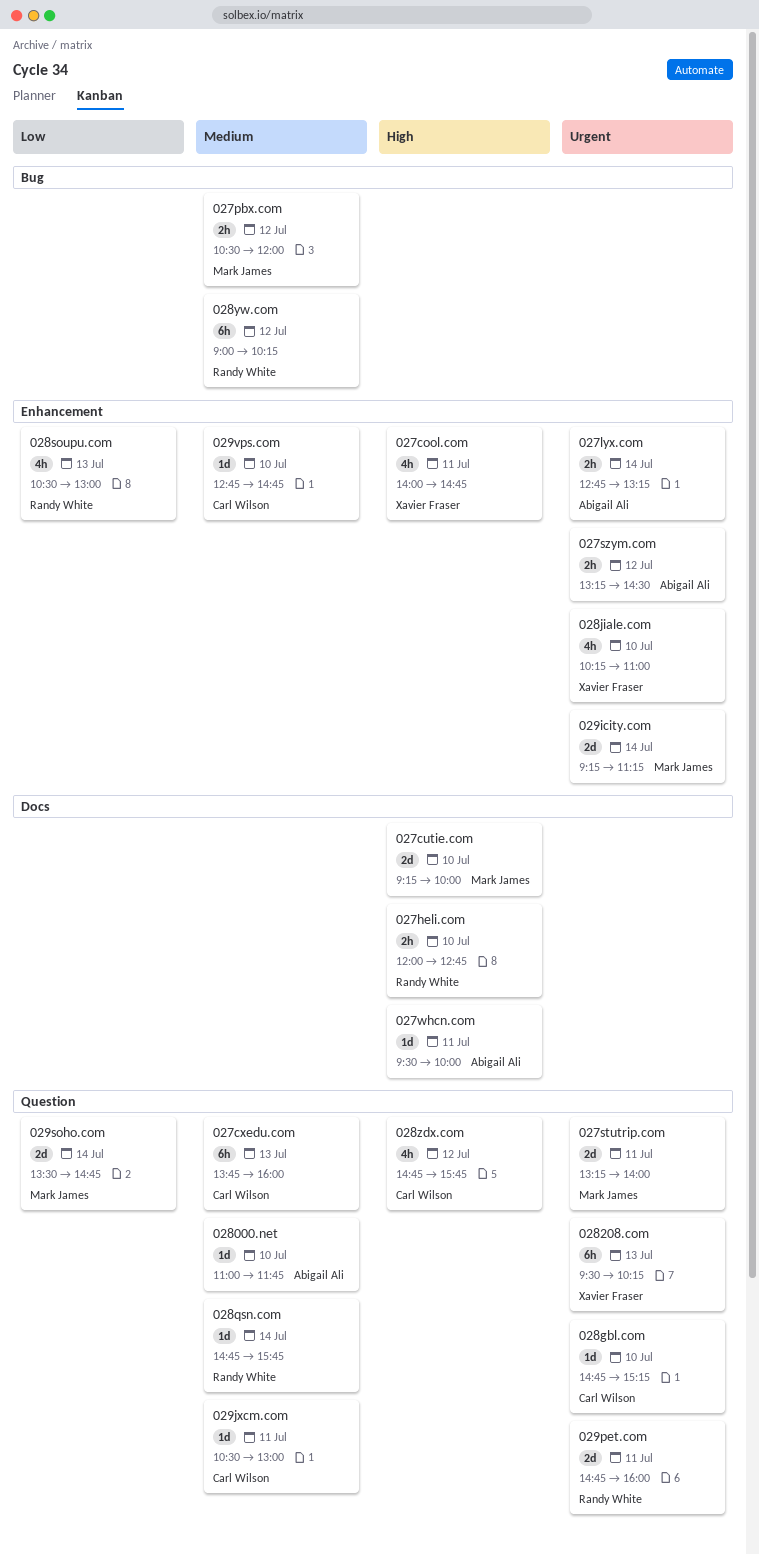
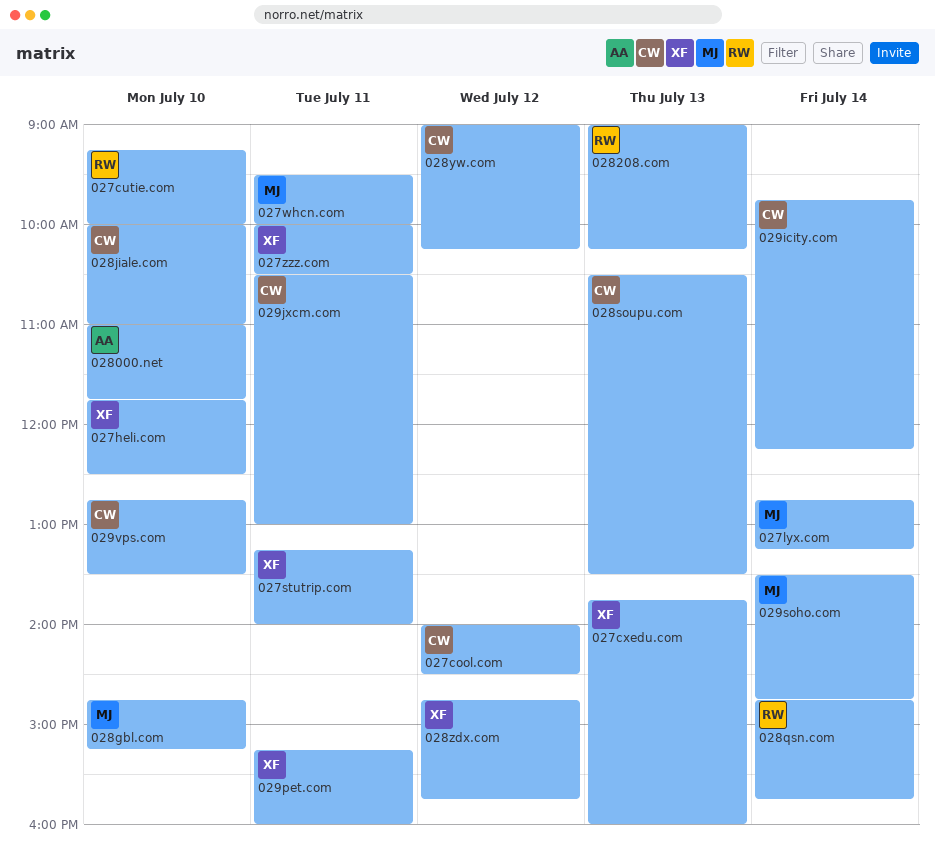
027cool.com, owner: Xavier Fraser -> Carl Wilson
027cool.com, day: Jul 11 -> Jul 12
027cool.com, ends: 14:45 -> 14:30
027cutie.com, owner: Mark James -> Randy White
027cxedu.com, owner: Carl Wilson -> Xavier Fraser
027heli.com, owner: Randy White -> Xavier Fraser
027heli.com, begins: 12:00 -> 11:45
027heli.com, ends: 12:45 -> 12:30
027lyx.com, owner: Abigail Ali -> Mark James
027pbx.com: present -> none
027stutrip.com, owner: Mark James -> Xavier Fraser
027szym.com: present -> none
027whcn.com, owner: Abigail Ali -> Mark James
027zzz.com: none -> present
028208.com, owner: Xavier Fraser -> Randy White
028208.com, begins: 09:30 -> 09:00
028gbl.com, owner: Carl Wilson -> Mark James
028jiale.com, owner: Xavier Fraser -> Carl Wilson
028jiale.com, begins: 10:15 -> 10:00
028soupu.com, owner: Randy White -> Carl Wilson
028soupu.com, ends: 13:00 -> 13:30
028yw.com, owner: Randy White -> Carl Wilson
028zdx.com, owner: Carl Wilson -> Xavier Fraser
029icity.com, owner: Mark James -> Carl Wilson
029icity.com, begins: 09:15 -> 09:45
029icity.com, ends: 11:15 -> 12:15
029pet.com, owner: Randy White -> Xavier Fraser
029pet.com, begins: 14:45 -> 15:15
029vps.com, ends: 14:45 -> 13:30

